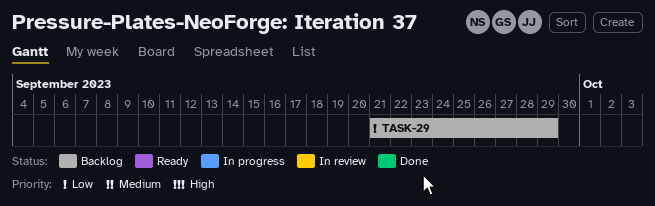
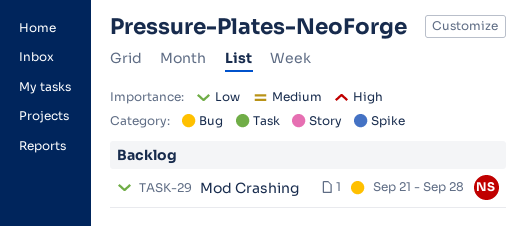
TASK-29, due: Sep 29 -> Sep 28

